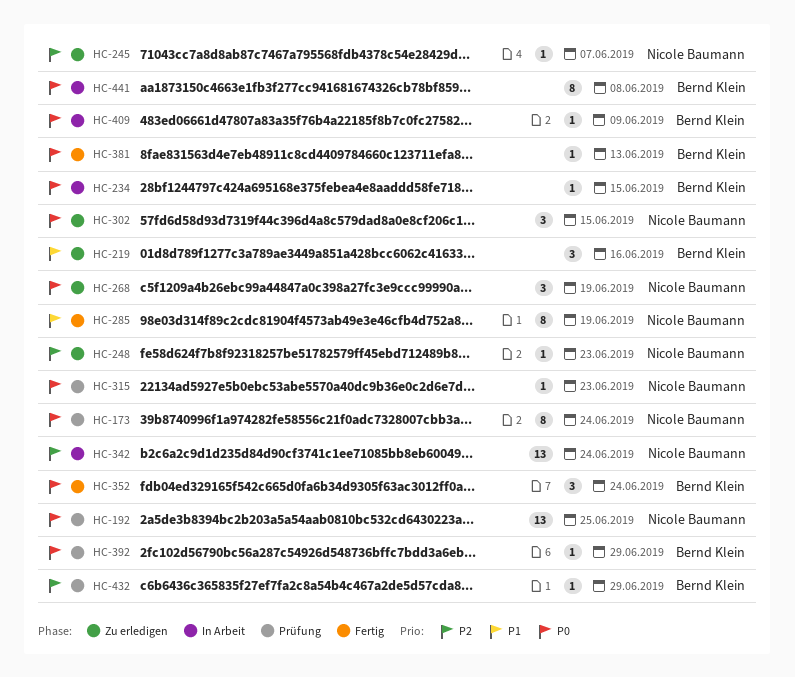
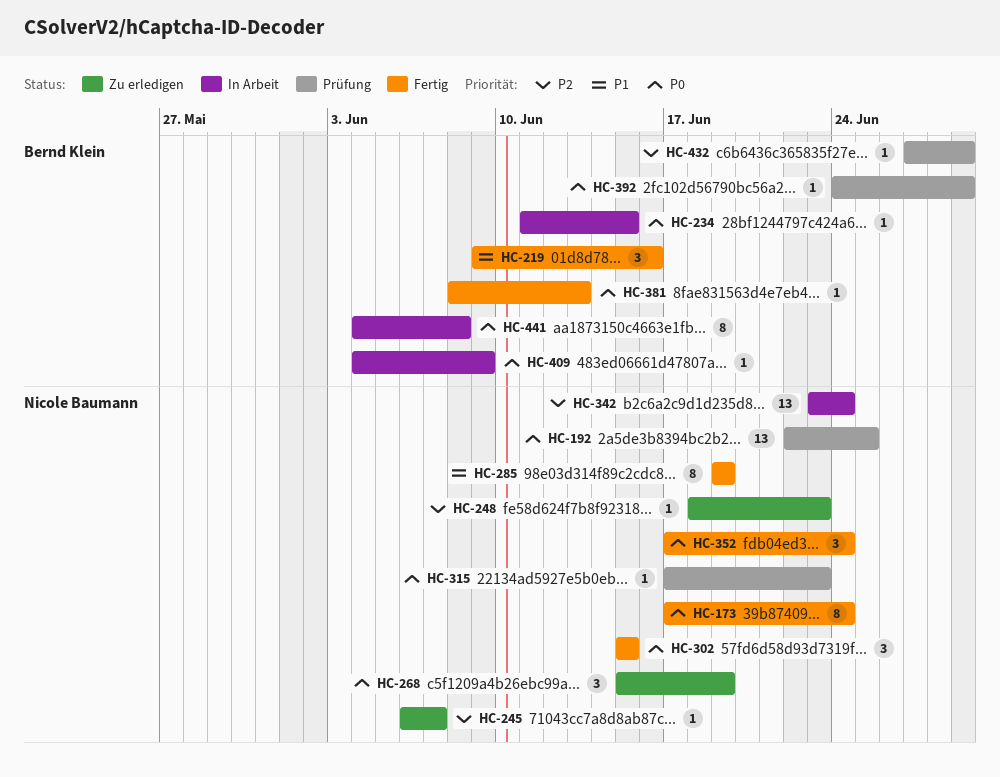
HC-173, status: Prüfung -> Fertig
HC-219, status: Zu erledigen -> Fertig
HC-302, status: Zu erledigen -> Fertig
HC-352, owner: Bernd Klein -> Nicole Baumann

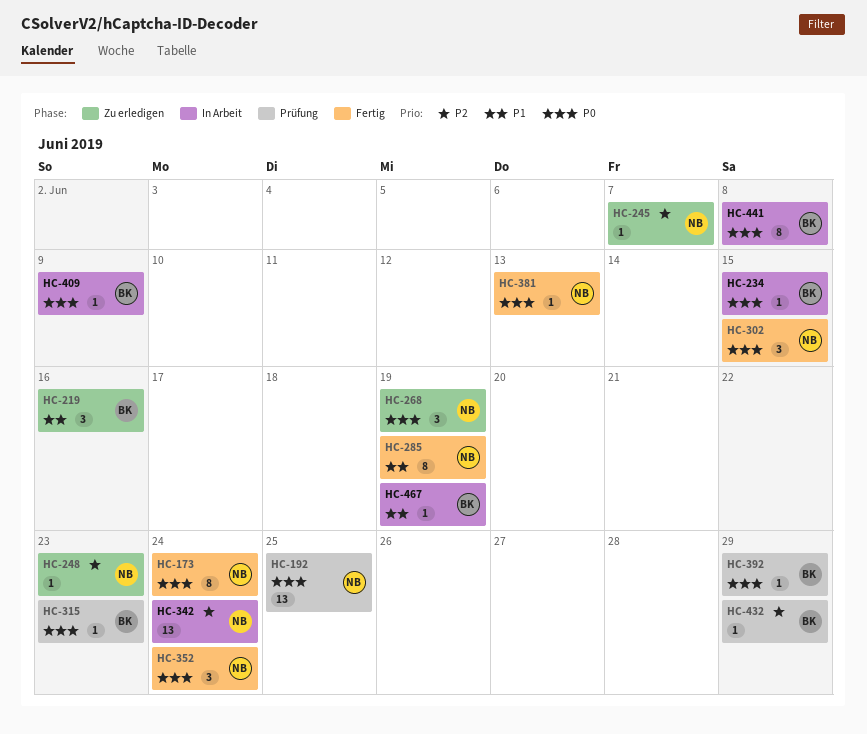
HC-219, status: Fertig -> Zu erledigen
HC-315, owner: Nicole Baumann -> Bernd Klein
HC-381, owner: Bernd Klein -> Nicole Baumann
HC-467: none -> present

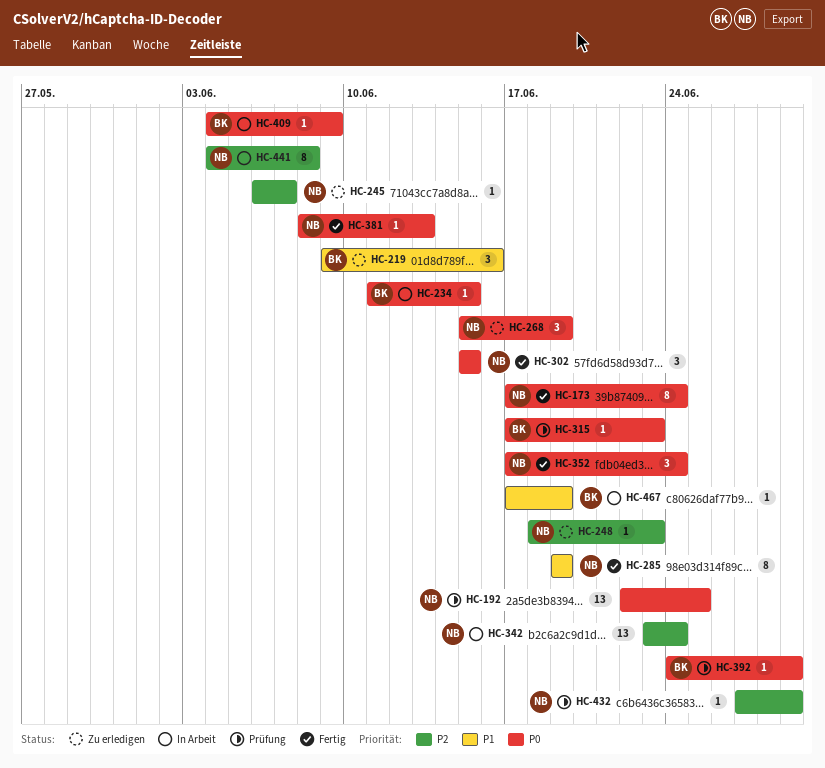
HC-432, owner: BK -> NB
HC-441, owner: BK -> NB
HC-441, priority: P0 -> P2

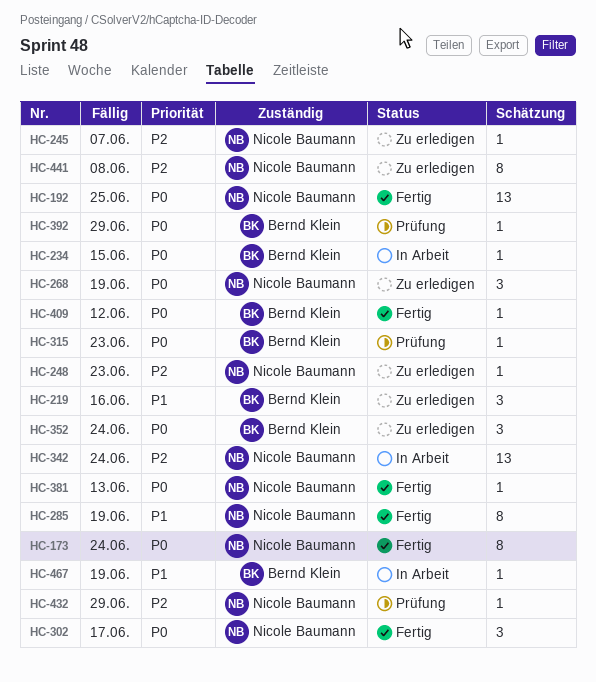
HC-192, status: Prüfung -> Fertig
HC-302, due: Jun 15 -> Jun 17
HC-352, status: Fertig -> Zu erledigen
HC-352, owner: Nicole Baumann -> Bernd Klein
HC-409, status: In Arbeit -> Fertig
HC-409, due: Jun 9 -> Jun 12
HC-441, status: In Arbeit -> Zu erledigen

